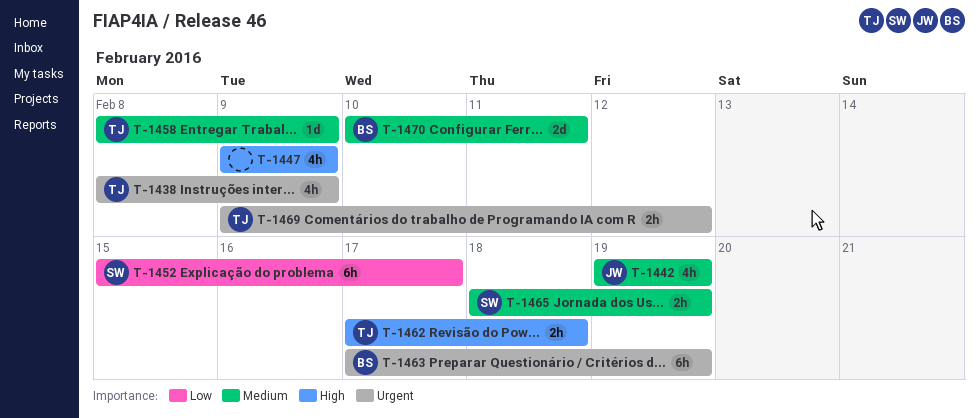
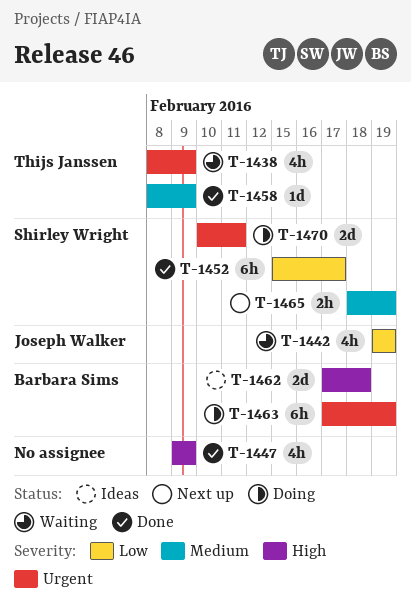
T-1442, priority: Medium -> Low
T-1462, owner: Thijs Janssen -> Barbara Sims
T-1462, estimate: 2h -> 2d
T-1469: present -> none
T-1470, owner: Barbara Sims -> Shirley Wright
T-1470, priority: Medium -> Urgent

